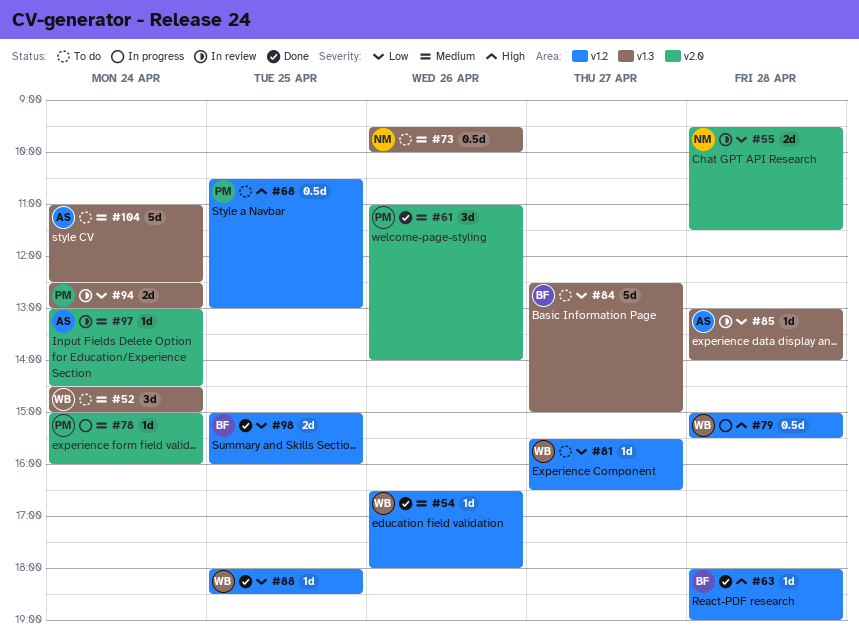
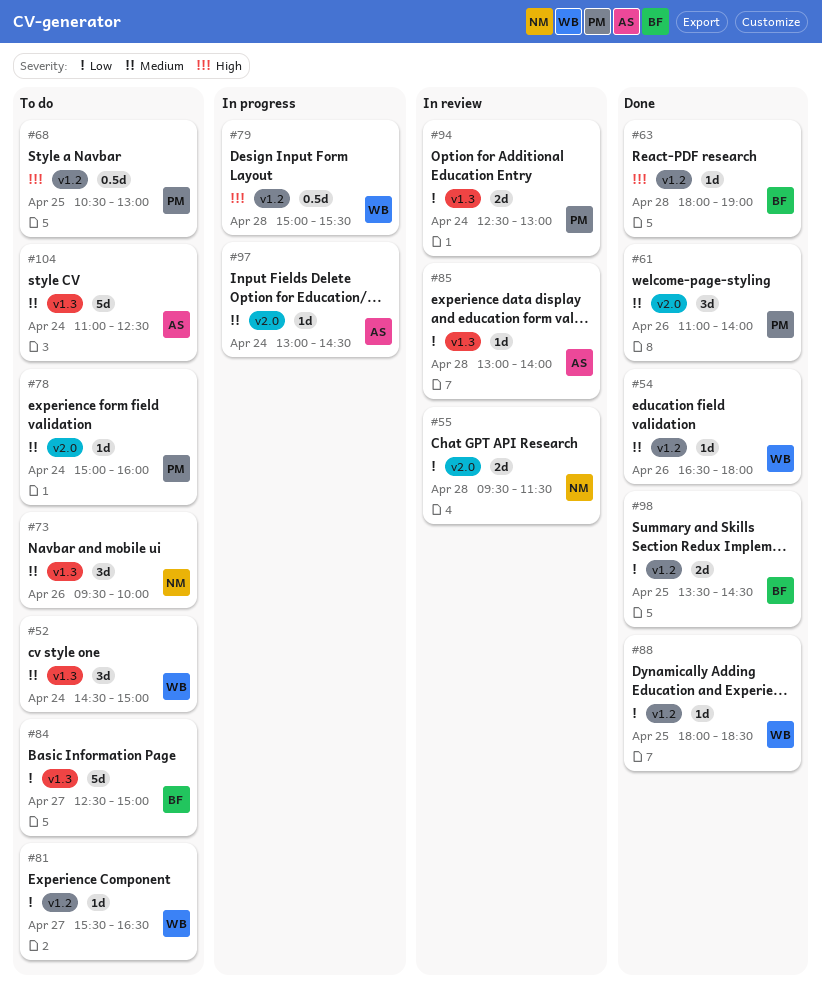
#73, estimate: 0.5d -> 3d
#78, status: In progress -> To do
#97, status: In review -> In progress
#98, begins: 15:00 -> 13:30
#98, ends: 16:00 -> 14:30

